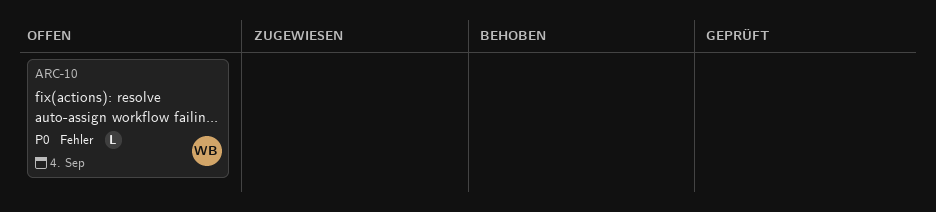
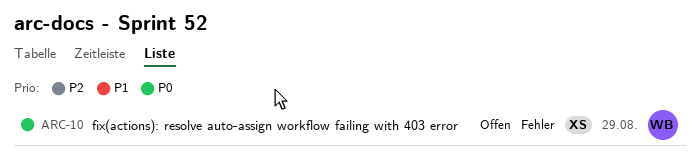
ARC-10, estimate: L -> XS
ARC-10, due: Sep 4 -> Aug 29

